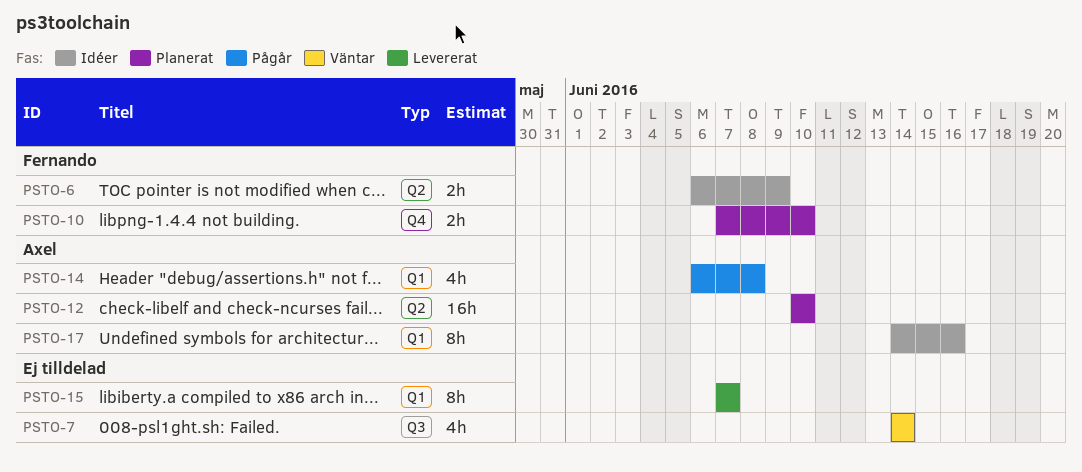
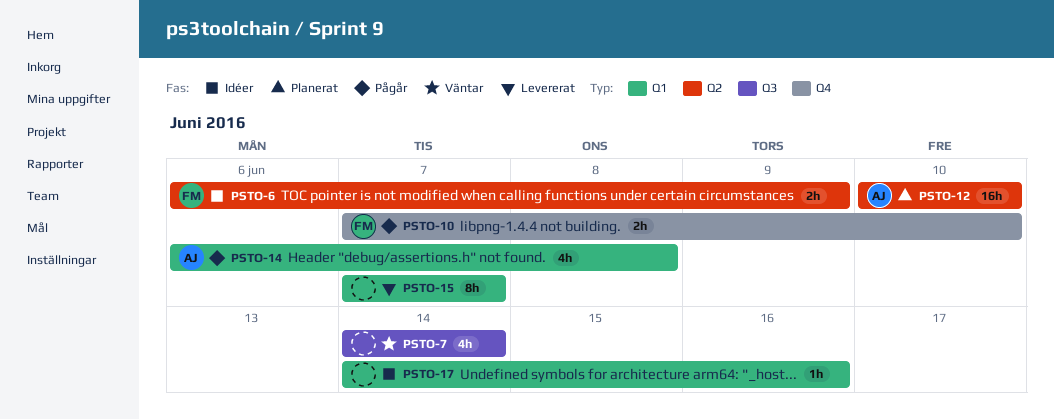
PSTO-10, status: Planerat -> Pågår
PSTO-17, owner: Axel -> none
PSTO-17, estimate: 8h -> 1h

